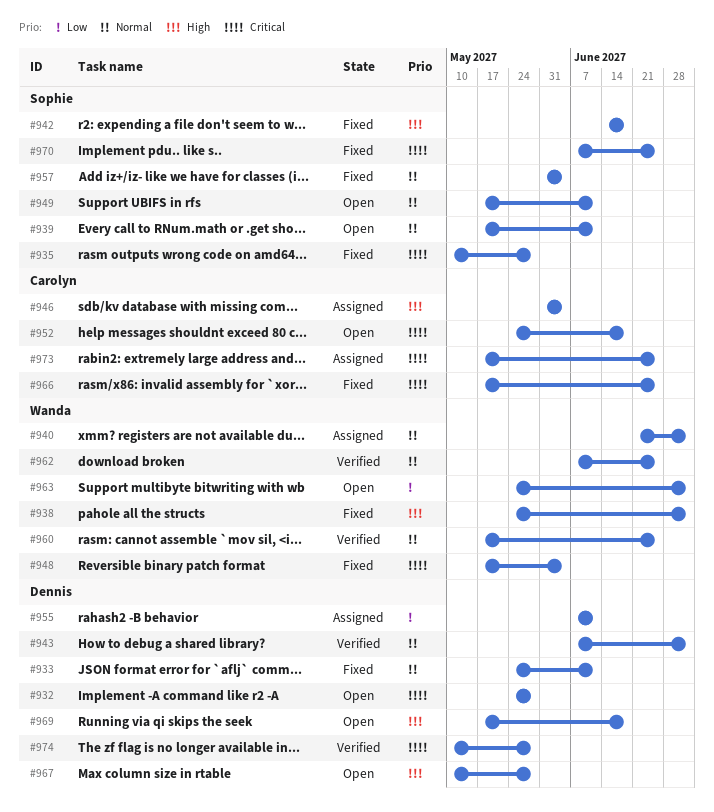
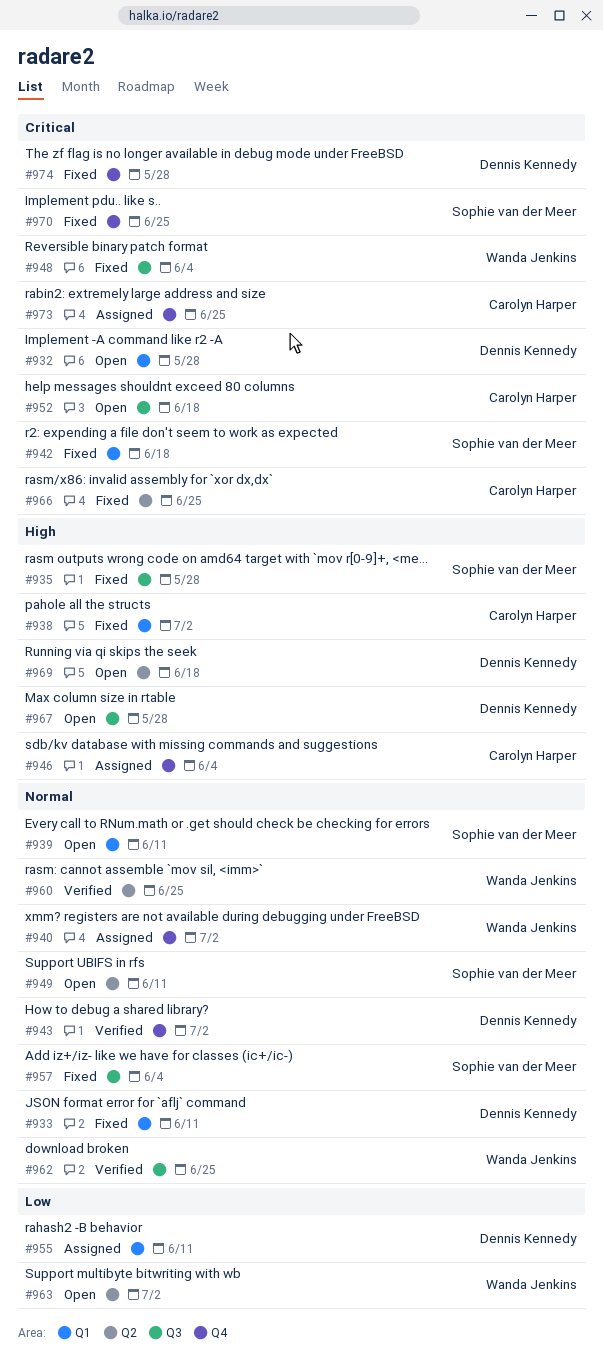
#935, priority: Critical -> High
#938, owner: Wanda Jenkins -> Carolyn Harper
#942, priority: High -> Critical
#974, status: Verified -> Fixed

